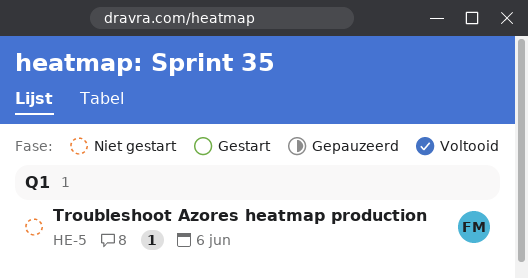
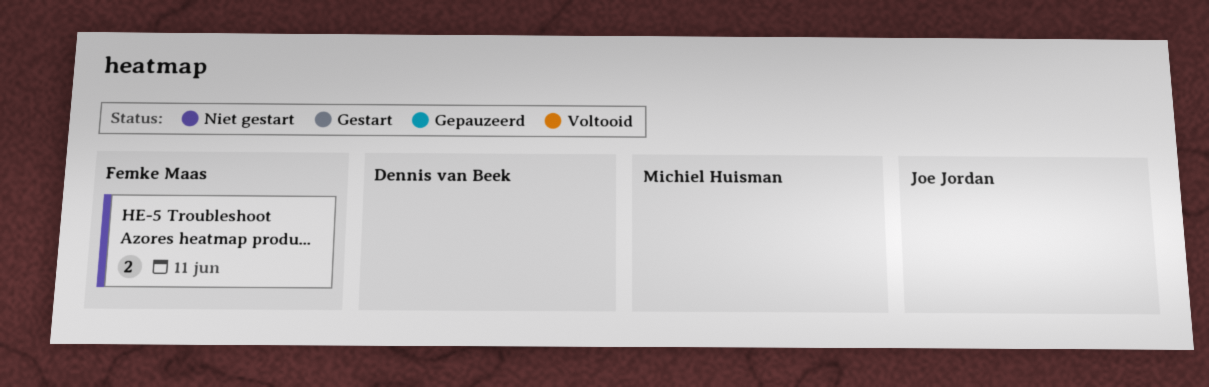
HE-5, estimate: 1 -> 2
HE-5, due: Jun 6 -> Jun 11

